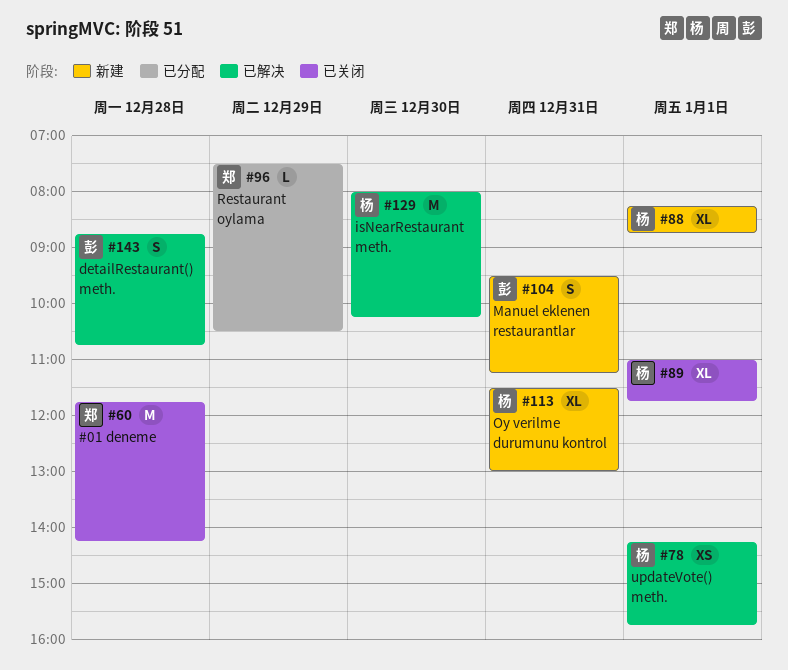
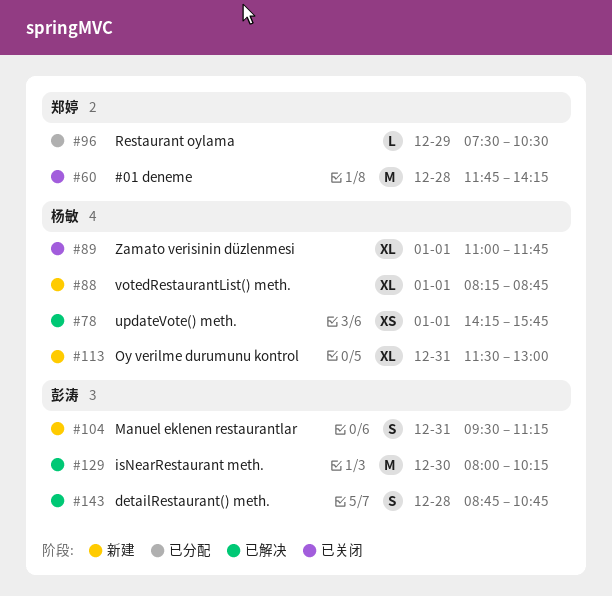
#129, owner: 杨敏 -> 彭涛

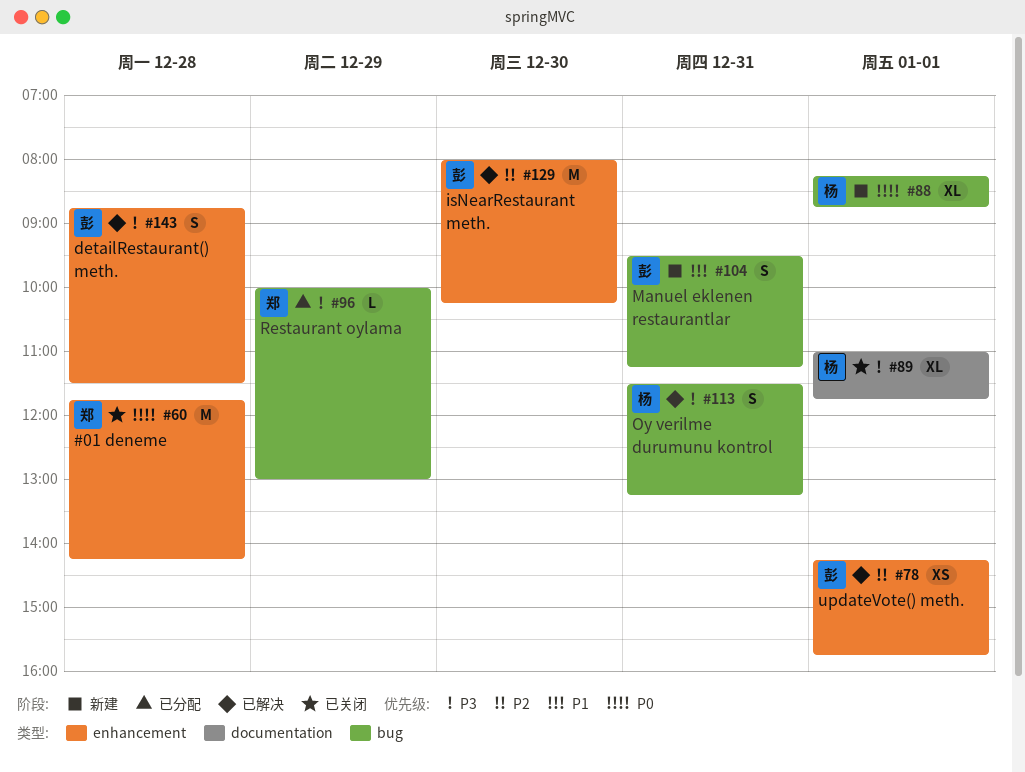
#78, owner: 杨敏 -> 彭涛
#96, begins: 07:30 -> 10:00
#96, ends: 10:30 -> 13:00
#113, status: 新建 -> 已解决
#113, estimate: XL -> S
#113, ends: 13:00 -> 13:15
#143, ends: 10:45 -> 11:30

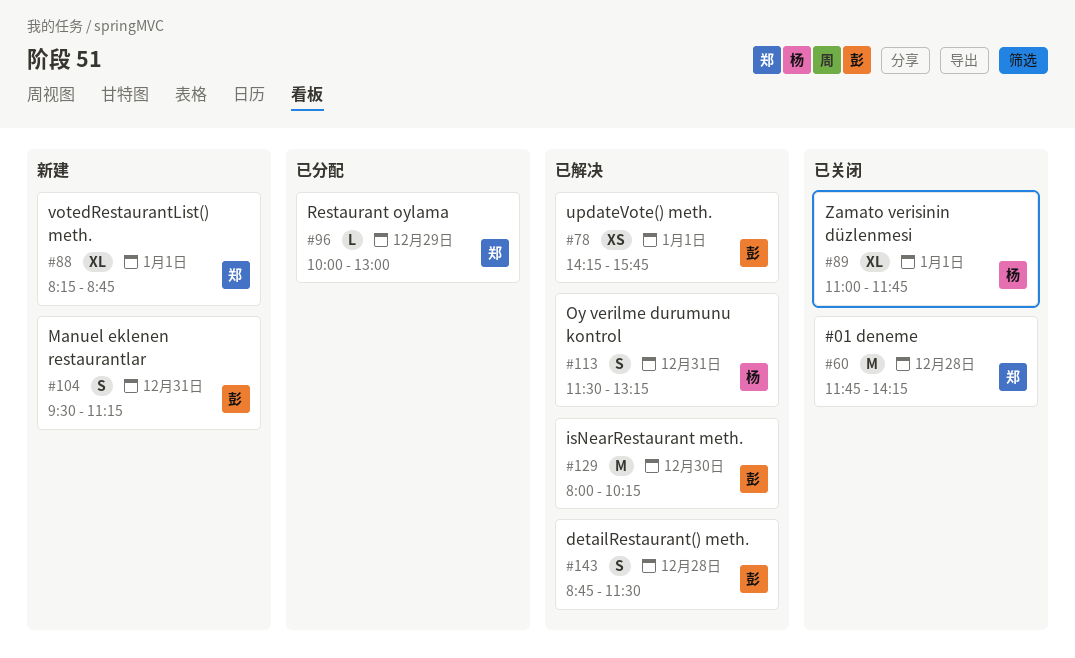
#88, owner: 杨 -> 郑

